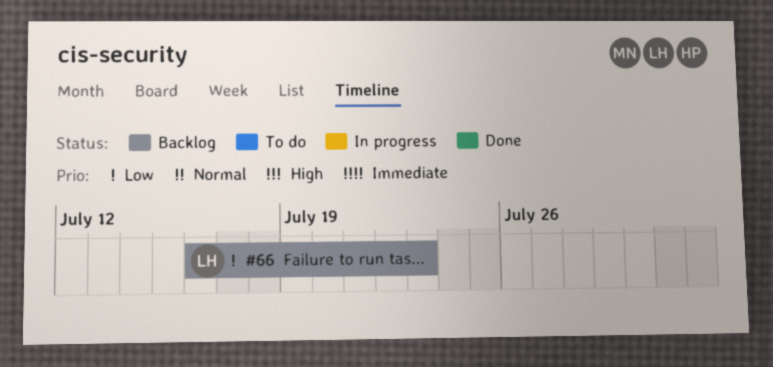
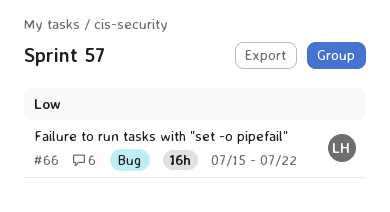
#66, start: Jul 16 -> Jul 15
#66, due: Jul 23 -> Jul 22

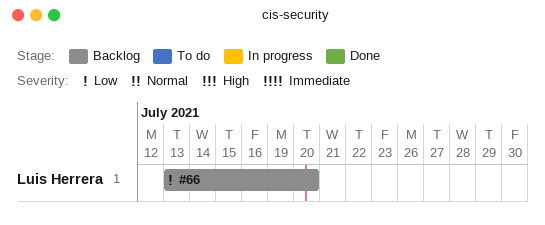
#66, start: Jul 15 -> Jul 13
#66, due: Jul 22 -> Jul 20

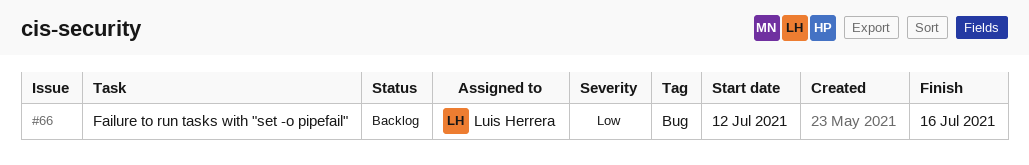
#66, start: Jul 13 -> Jul 12
#66, due: Jul 20 -> Jul 16

